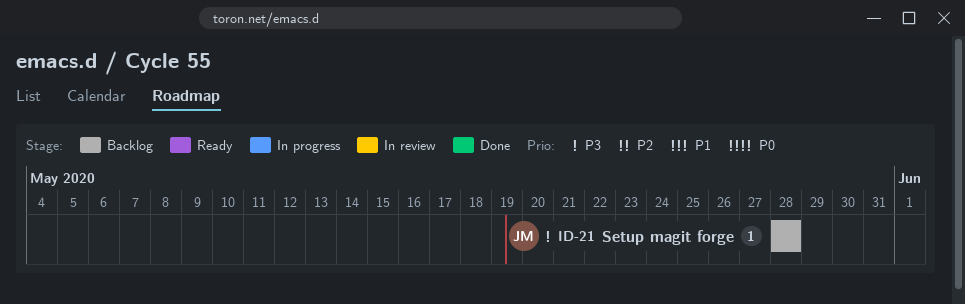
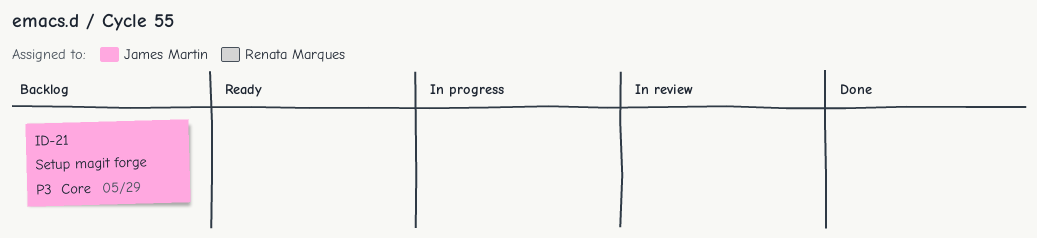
ID-21, due: May 28 -> May 29

